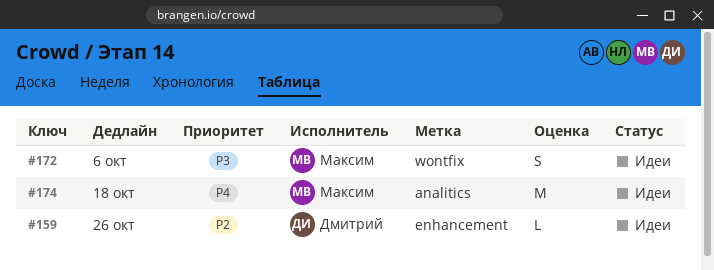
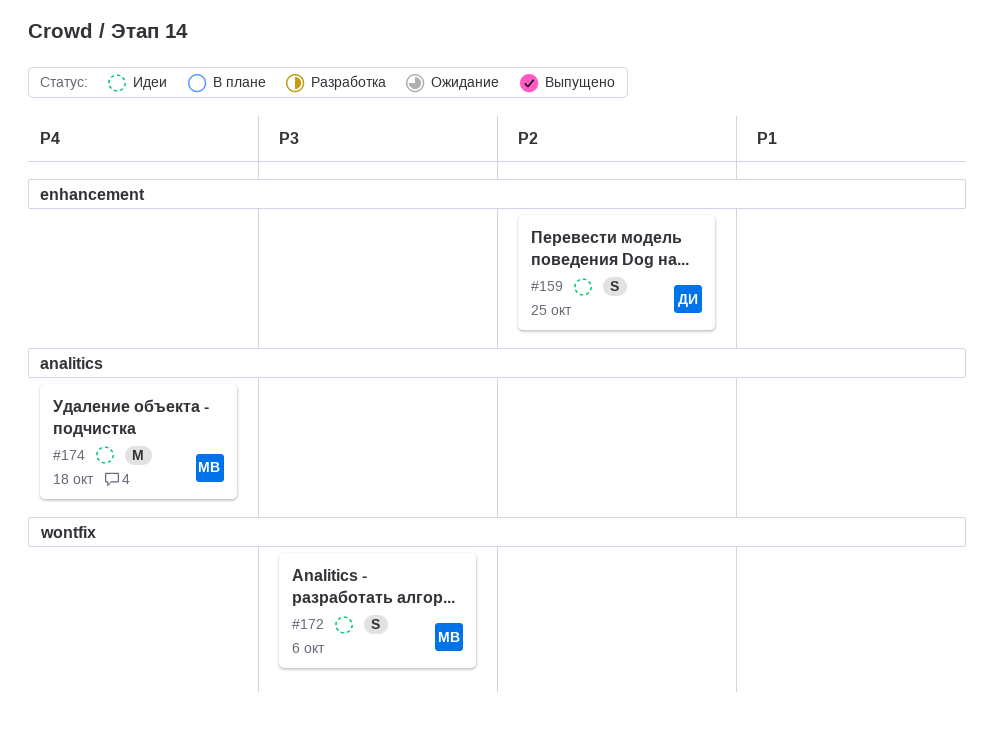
#159, estimate: L -> S
#159, due: Oct 26 -> Oct 25

